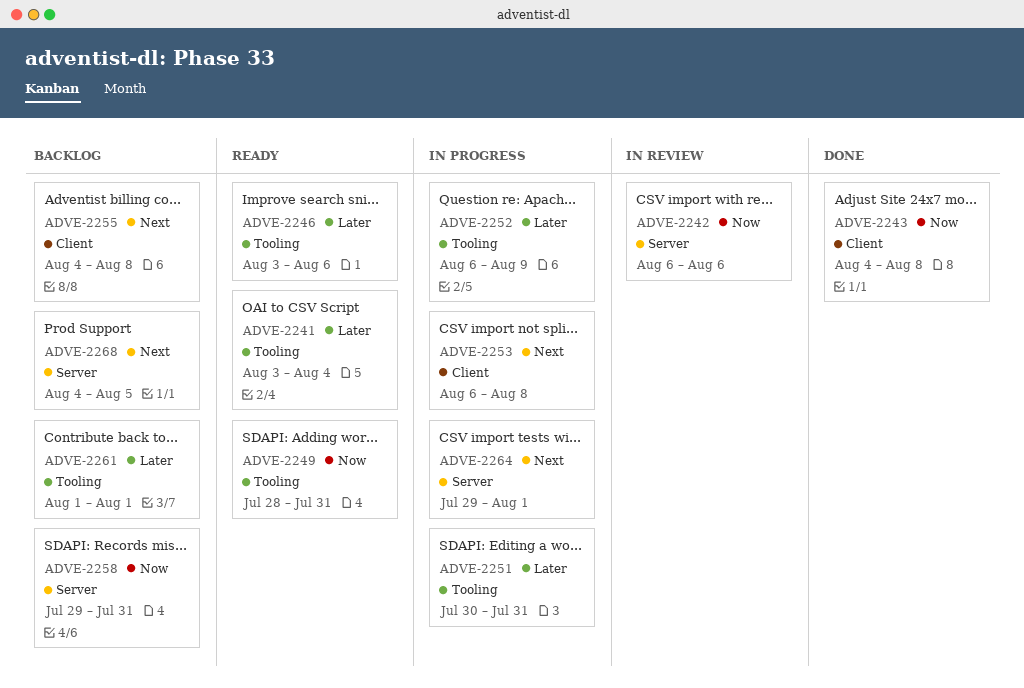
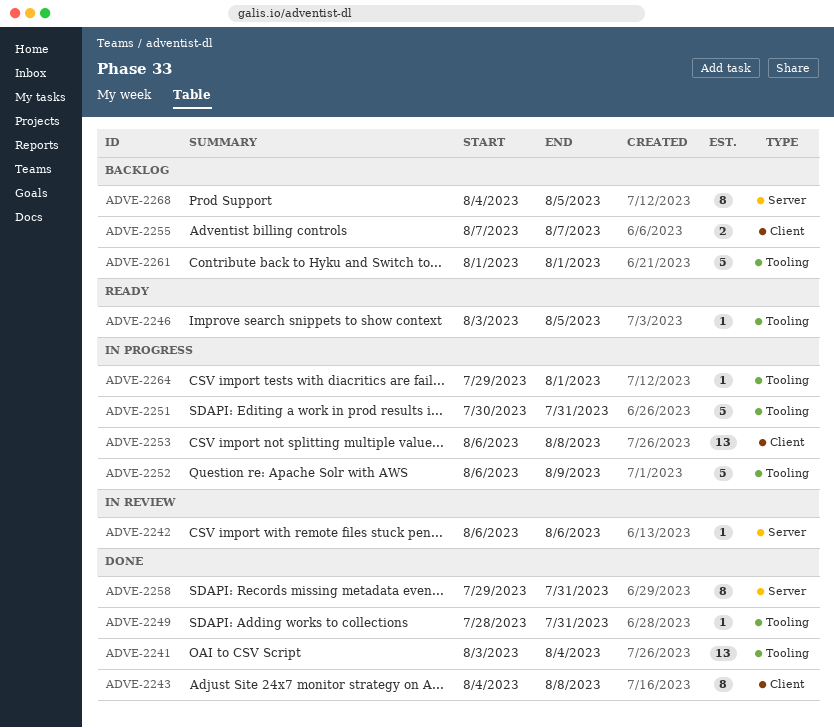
ADVE-2241, status: Ready -> Done
ADVE-2246, due: Aug 6 -> Aug 5
ADVE-2249, status: Ready -> Done
ADVE-2255, start: Aug 4 -> Aug 7
ADVE-2255, due: Aug 8 -> Aug 7
ADVE-2258, status: Backlog -> Done
ADVE-2264, label: Server -> Tooling

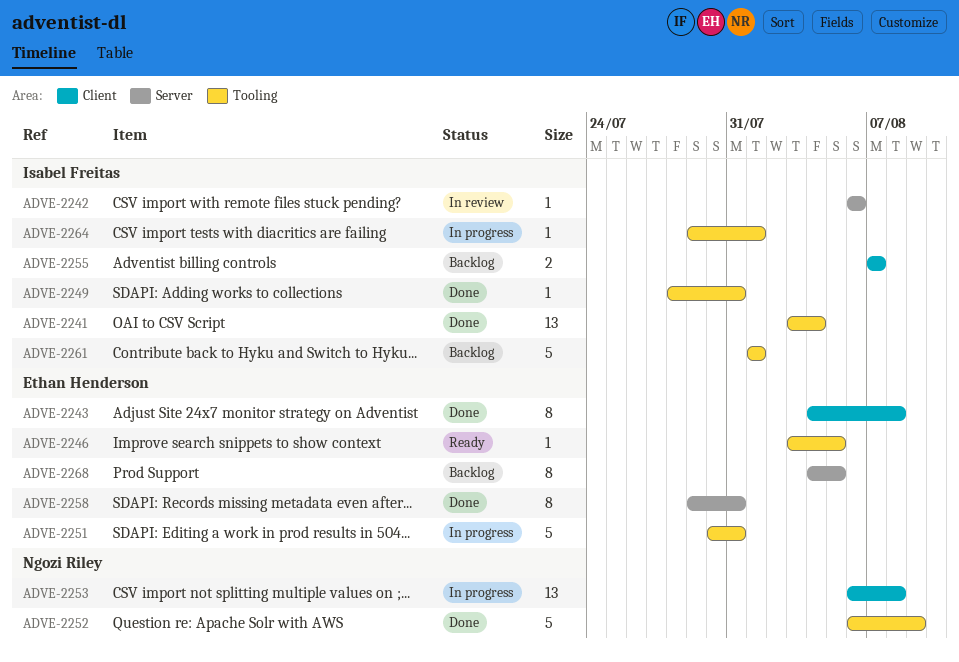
ADVE-2252, status: In progress -> Done

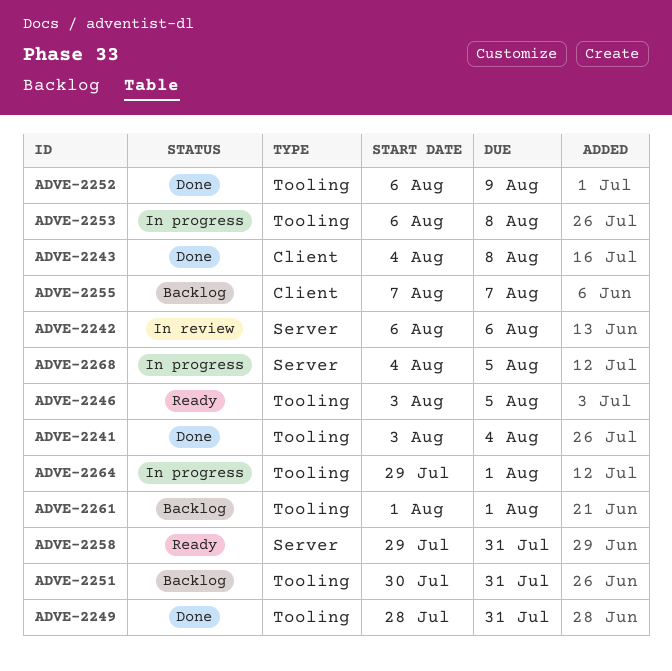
ADVE-2251, status: In progress -> Backlog
ADVE-2253, label: Client -> Tooling
ADVE-2258, status: Done -> Ready
ADVE-2268, status: Backlog -> In progress

